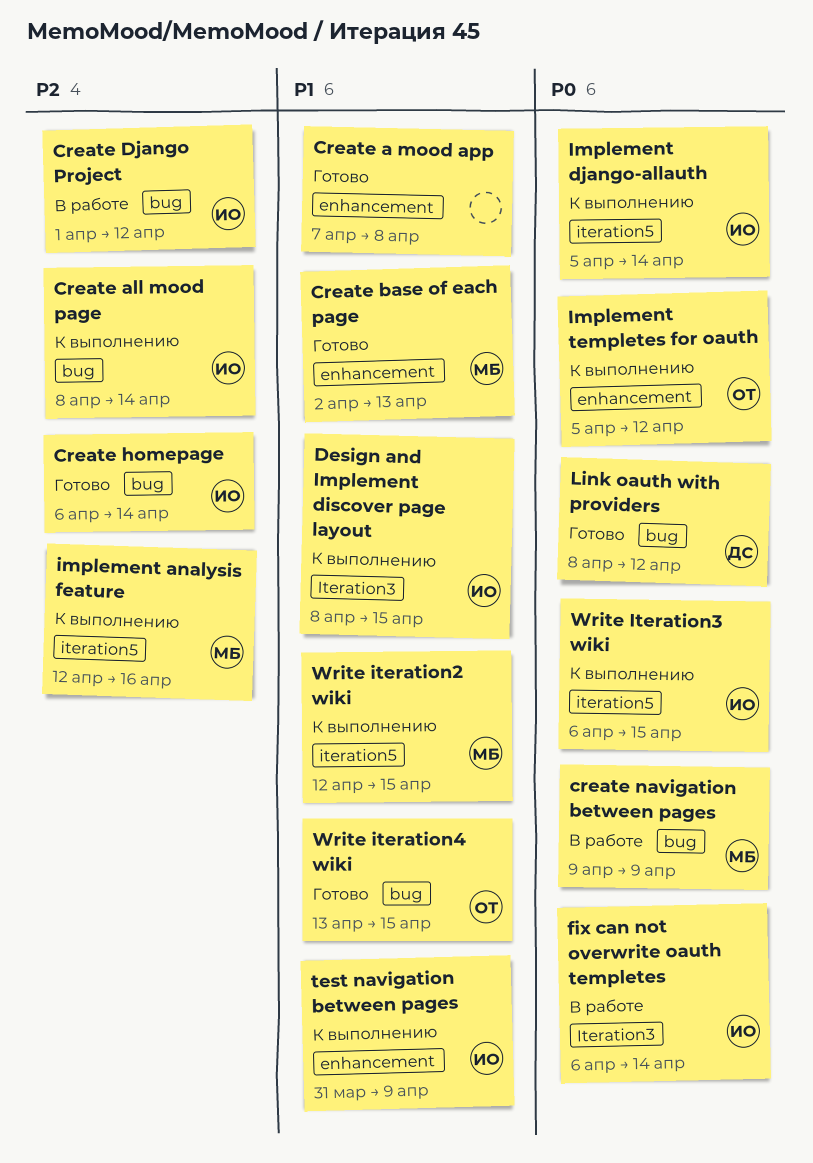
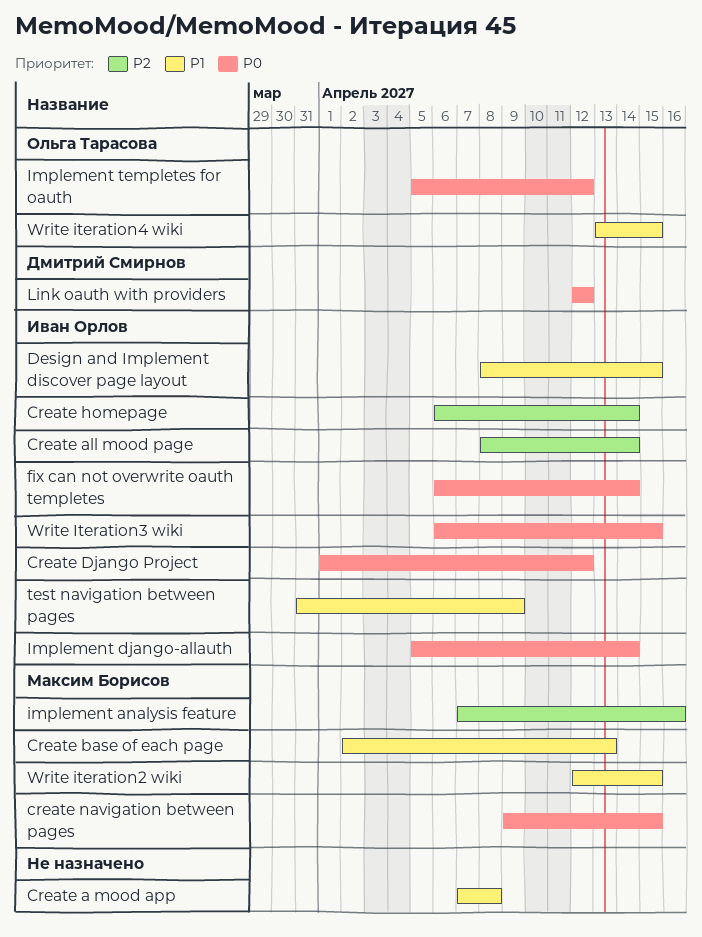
Create Django Project, priority: P2 -> P0
create navigation between pages, due: Apr 9 -> Apr 15
implement analysis feature, start: Apr 12 -> Apr 7
Link oauth with providers, start: Apr 8 -> Apr 12

